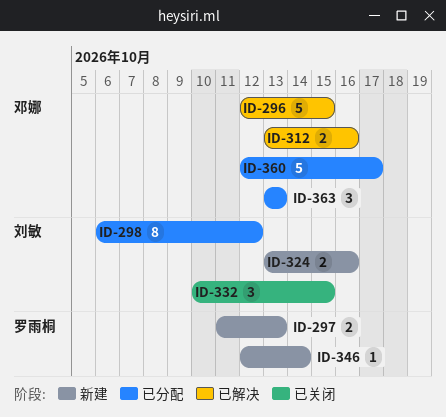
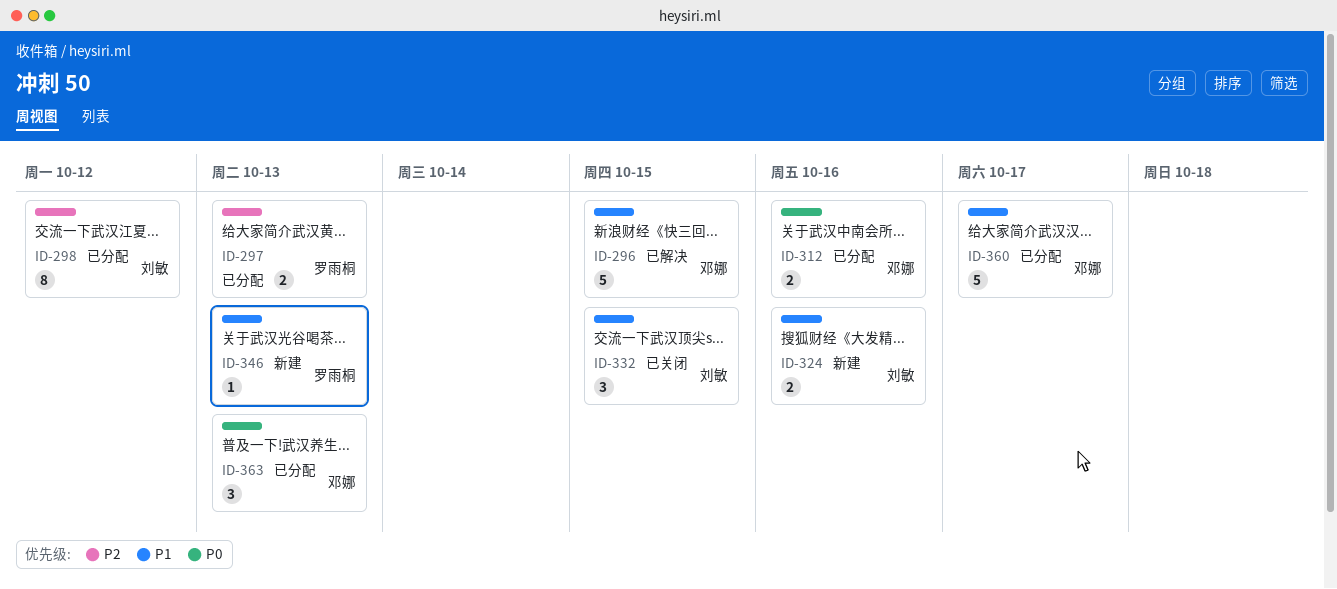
ID-297, status: 新建 -> 已分配
ID-312, status: 已解决 -> 已分配
ID-346, due: Oct 14 -> Oct 13

